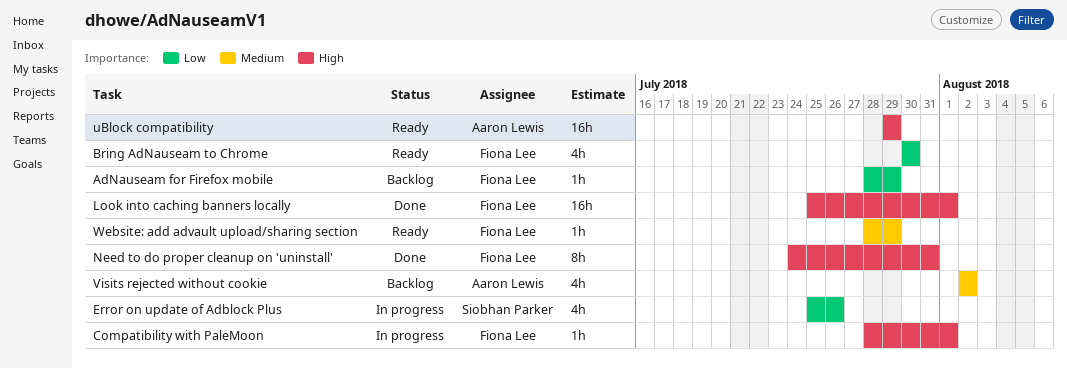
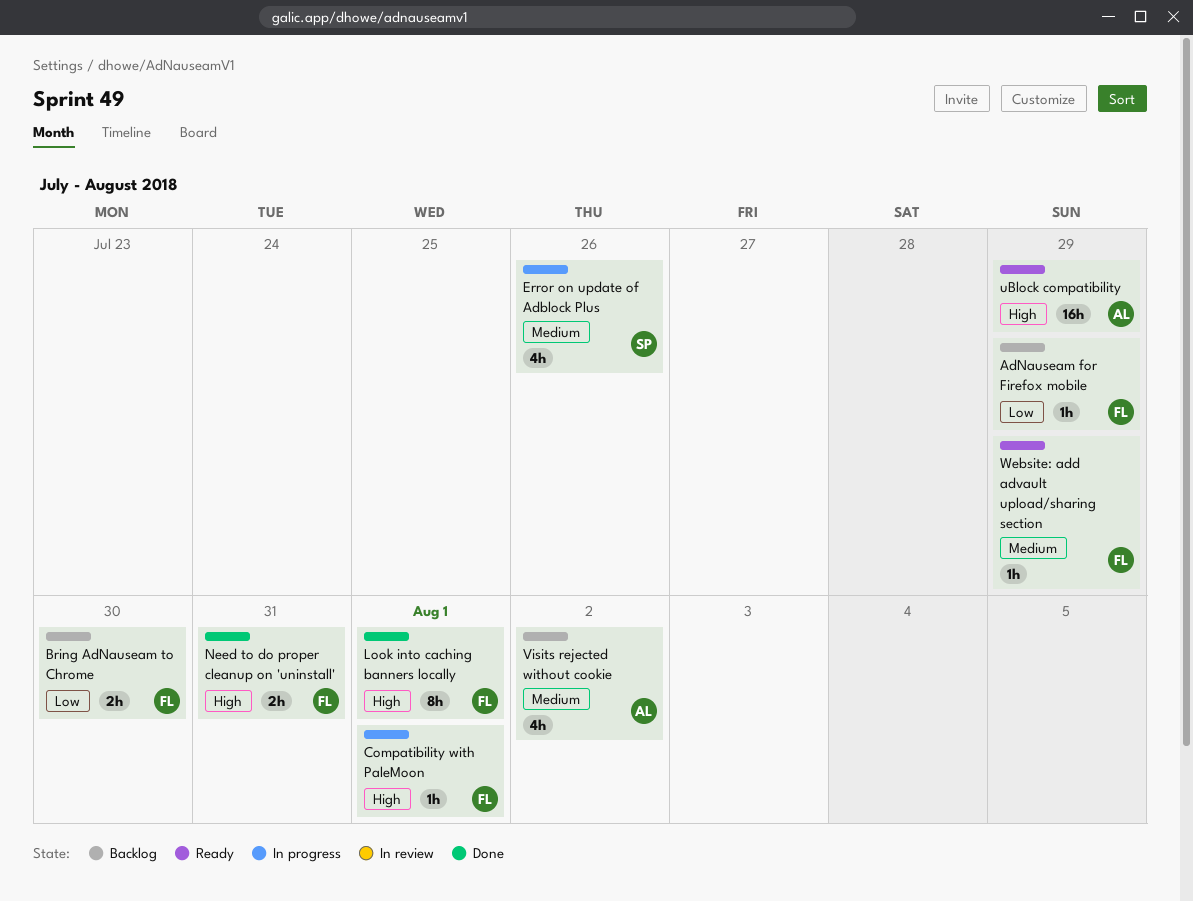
Bring AdNauseam to Chrome, status: Ready -> Backlog
Bring AdNauseam to Chrome, estimate: 4h -> 2h
Error on update of Adblock Plus, priority: Low -> Medium
Look into caching banners locally, estimate: 16h -> 8h
Need to do proper cleanup on 'uninstall', estimate: 8h -> 2h

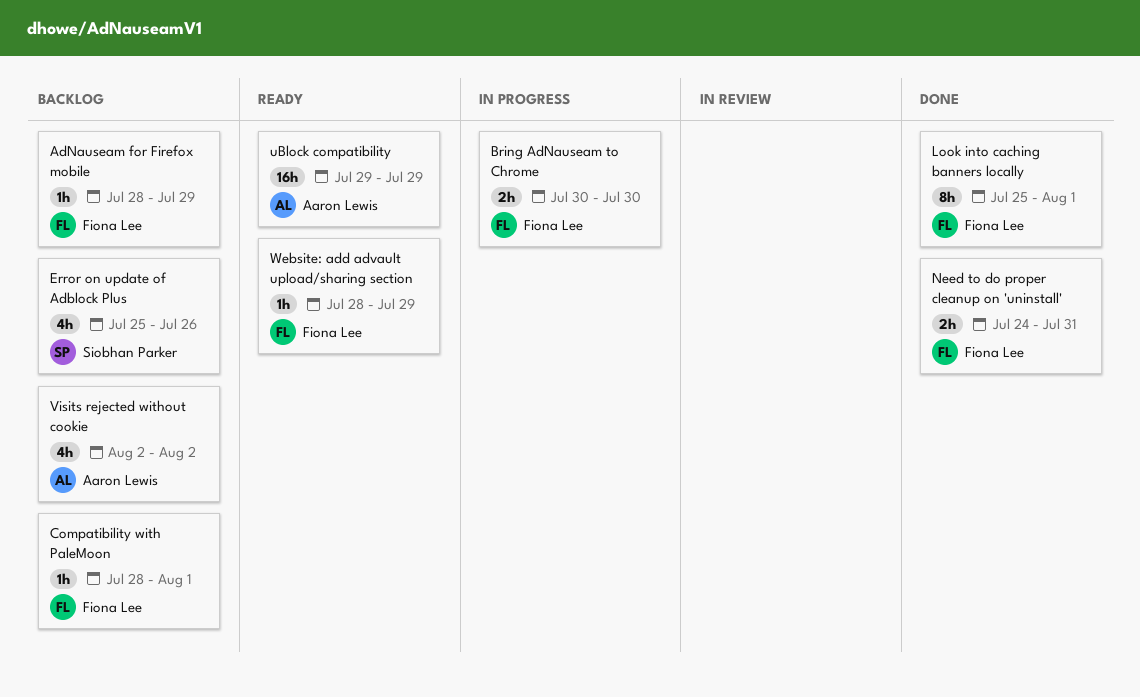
Bring AdNauseam to Chrome, status: Backlog -> In progress
Compatibility with PaleMoon, status: In progress -> Backlog
Error on update of Adblock Plus, status: In progress -> Backlog

